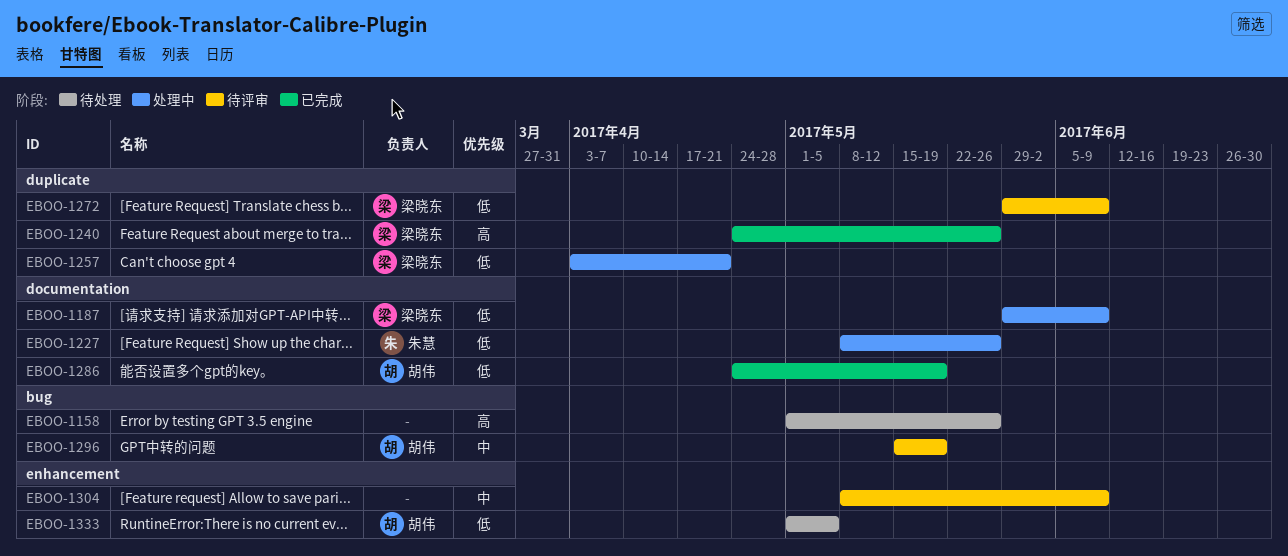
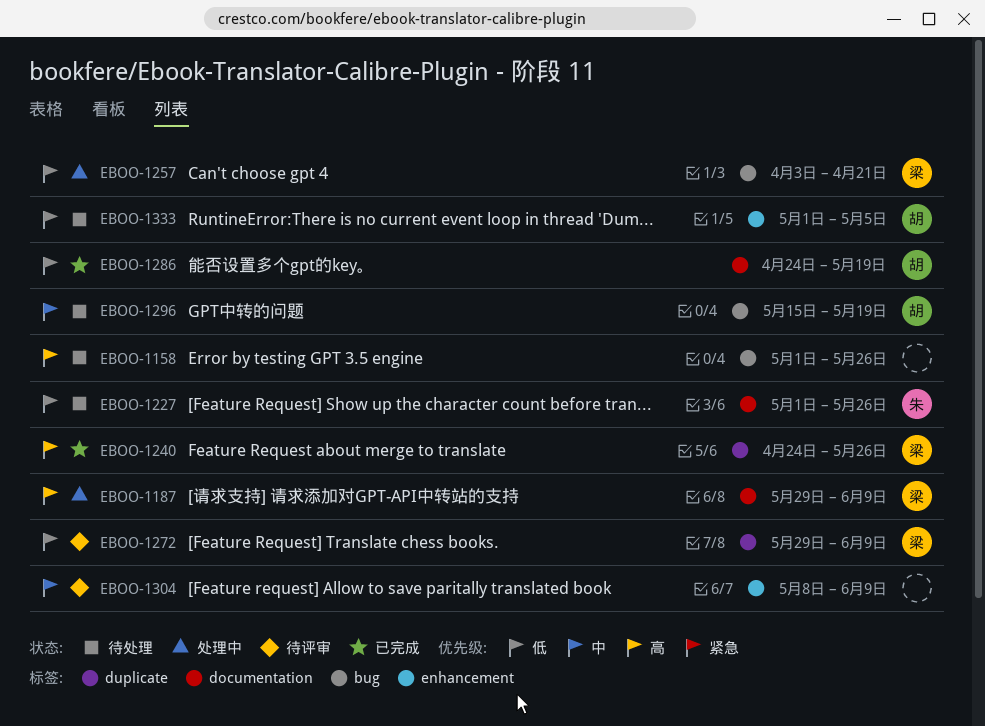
EBOO-1187, priority: 低 -> 高
EBOO-1227, status: 处理中 -> 待处理
EBOO-1227, start: May 8 -> May 1
EBOO-1257, label: duplicate -> bug
EBOO-1296, status: 待评审 -> 待处理

